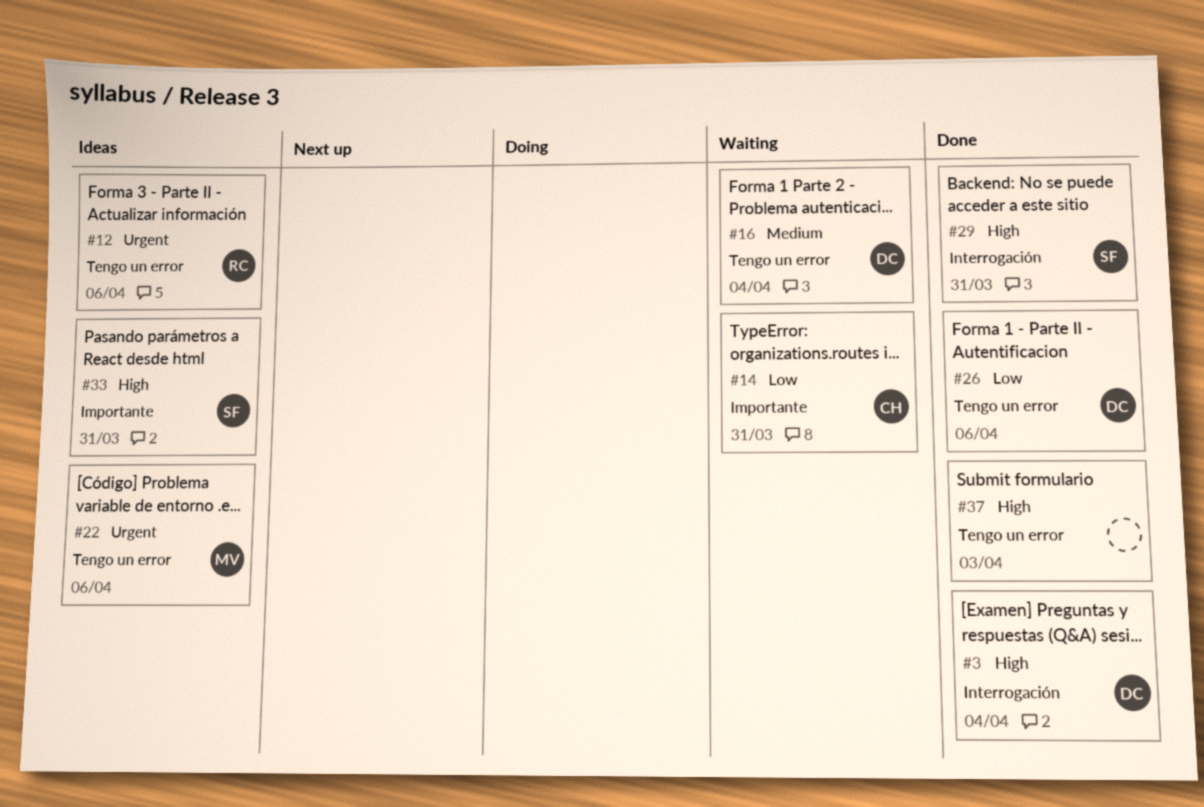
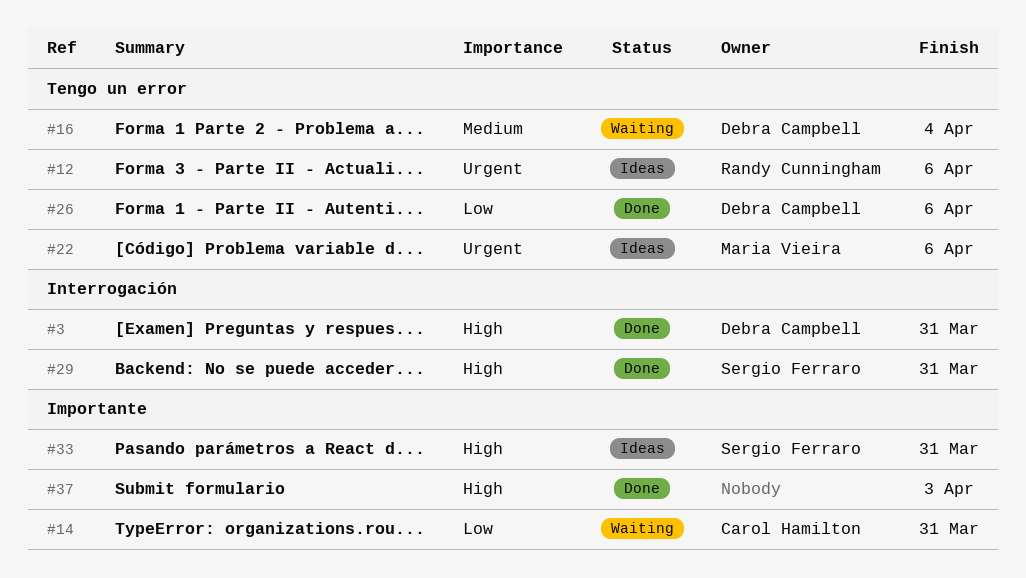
#3, due: Apr 4 -> Mar 31
#37, label: Tengo un error -> Importante

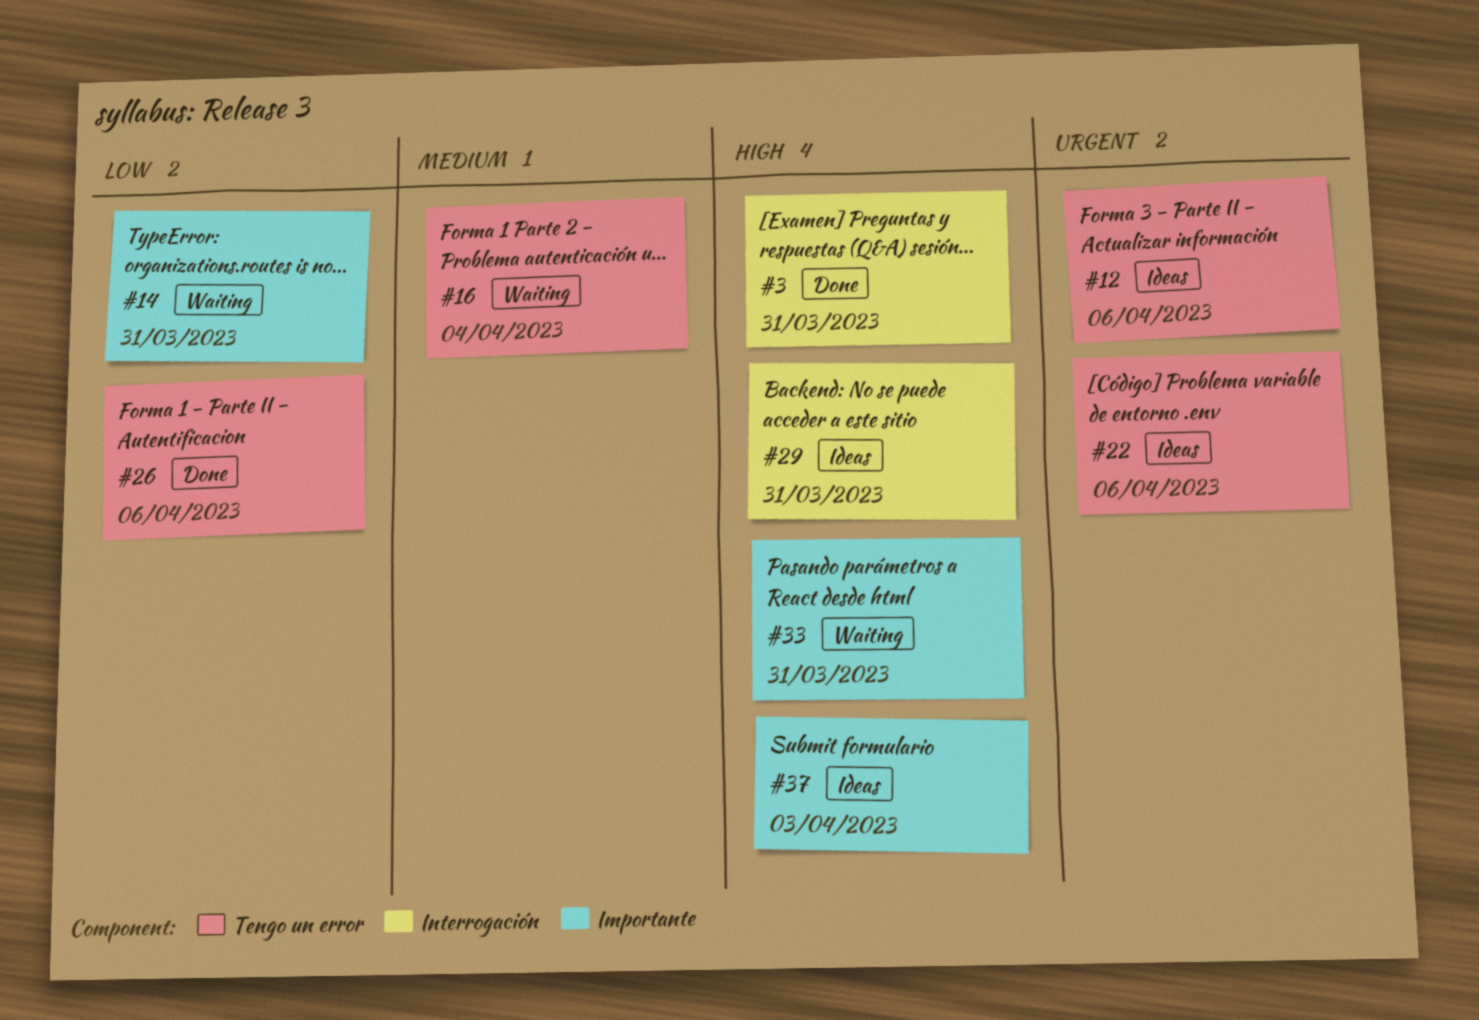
#29, status: Done -> Ideas
#33, status: Ideas -> Waiting
#37, status: Done -> Ideas

